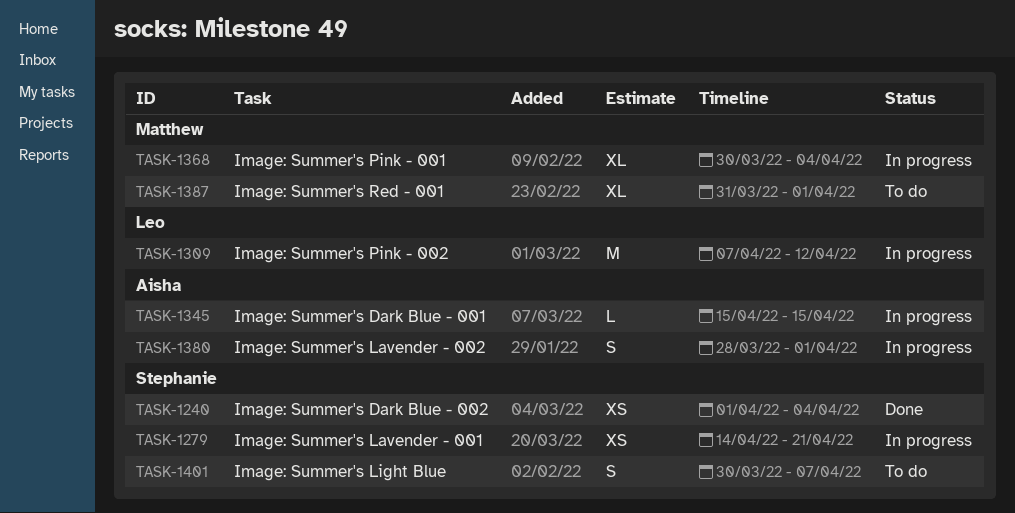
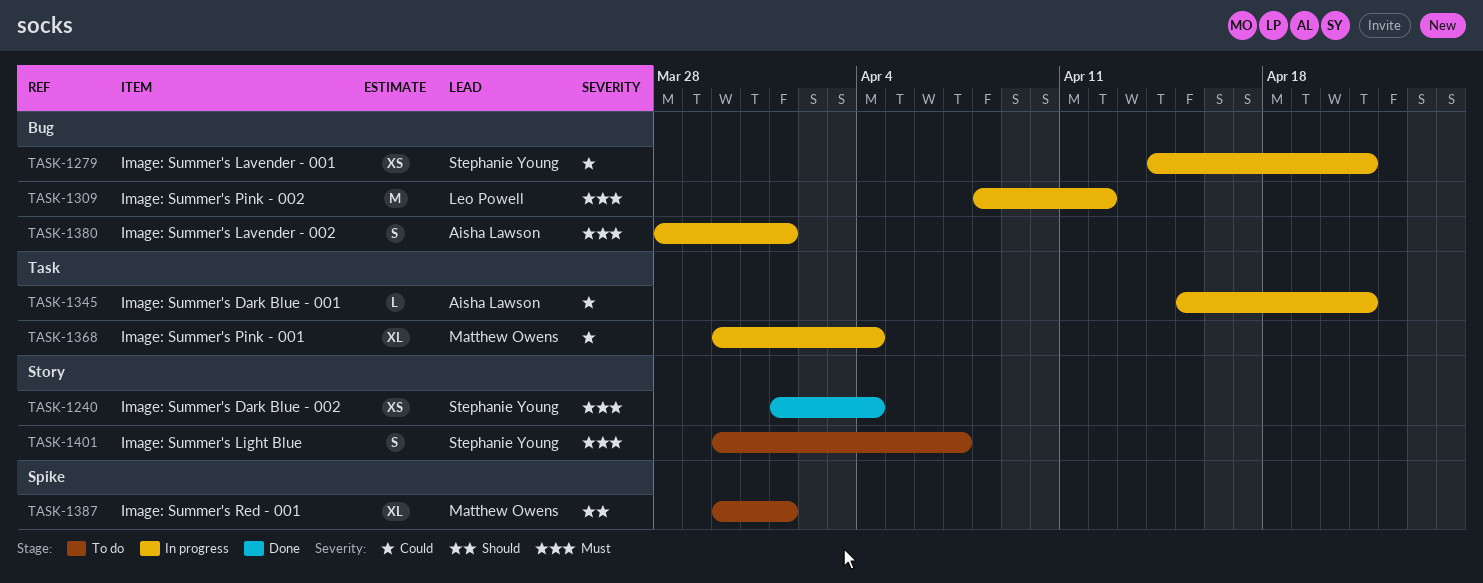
TASK-1309, start: Apr 7 -> Apr 8
TASK-1345, due: Apr 15 -> Apr 21
TASK-1387, start: Mar 31 -> Mar 30

